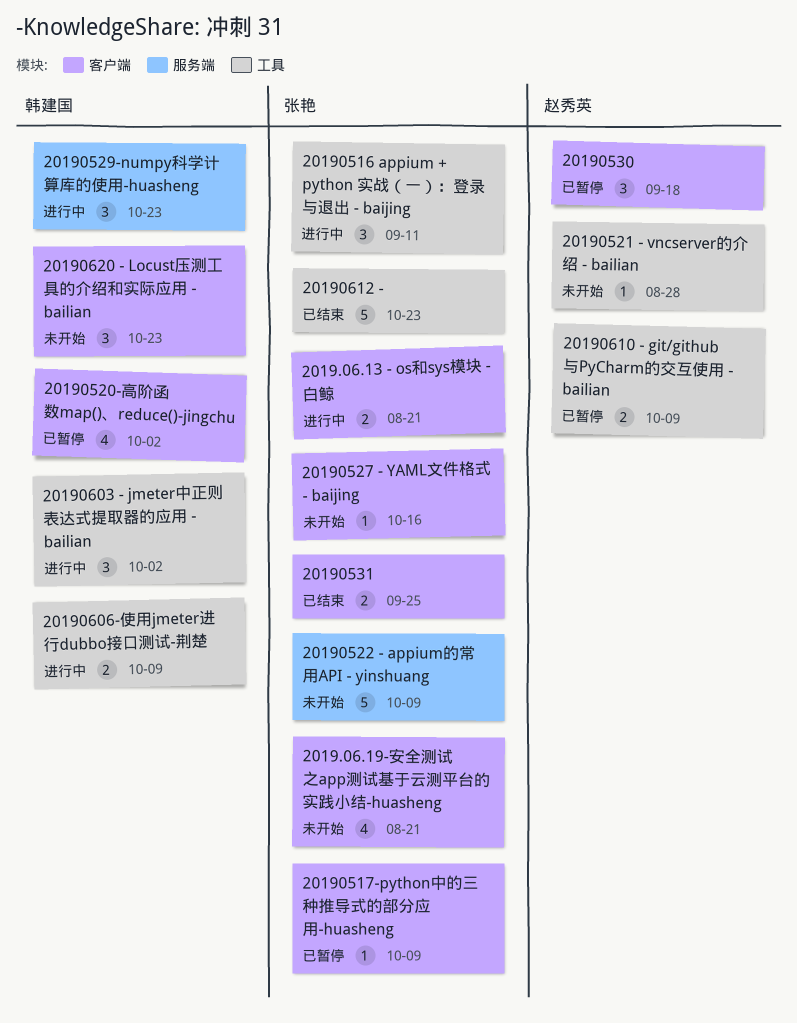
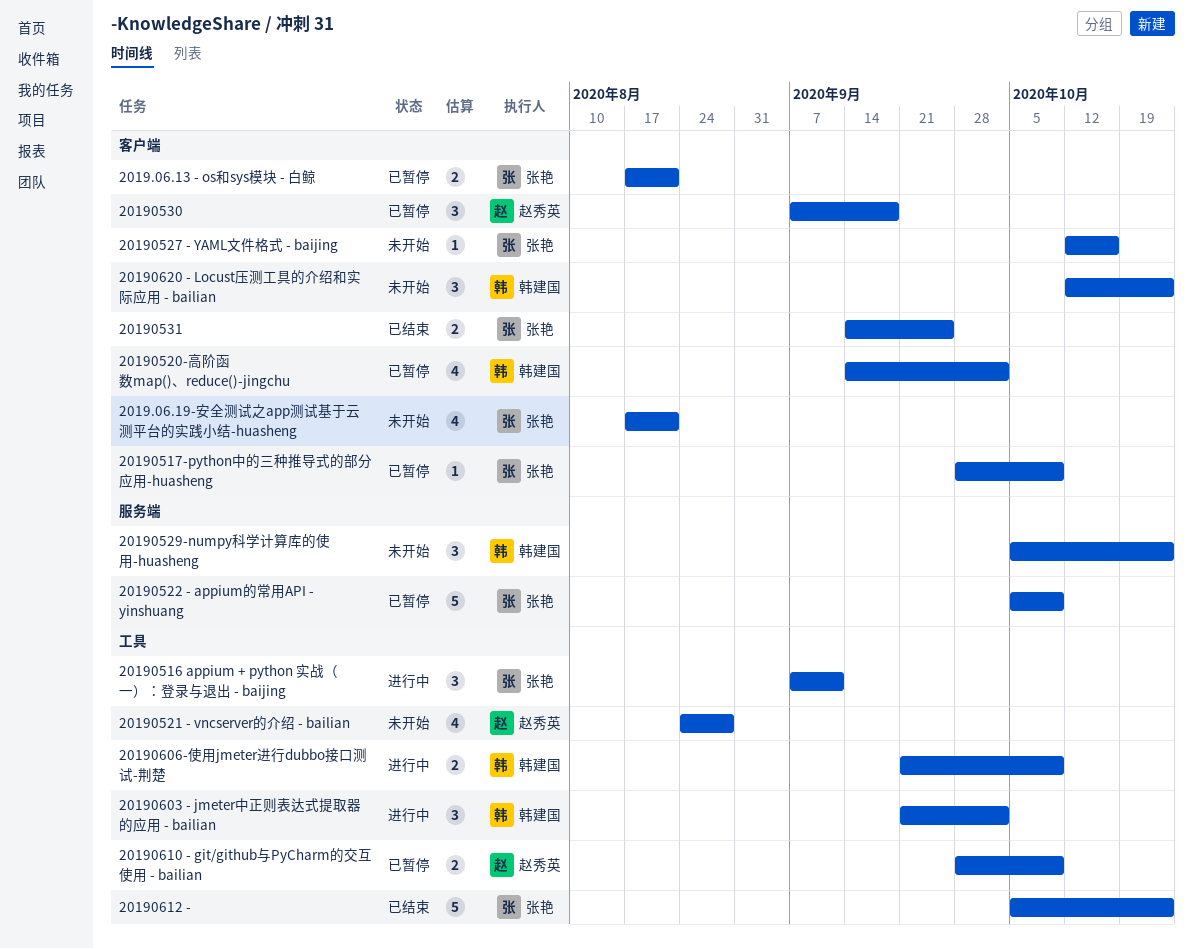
2019.06.13 - os和sys模块 - 白鲸, status: 进行中 -> 已暂停
20190521 - vncserver的介绍 - bailian, estimate: 1 -> 4
20190522 - appium的常用API - yinshuang, status: 未开始 -> 已暂停
20190529-numpy科学计算库的使用-huasheng, status: 进行中 -> 未开始

